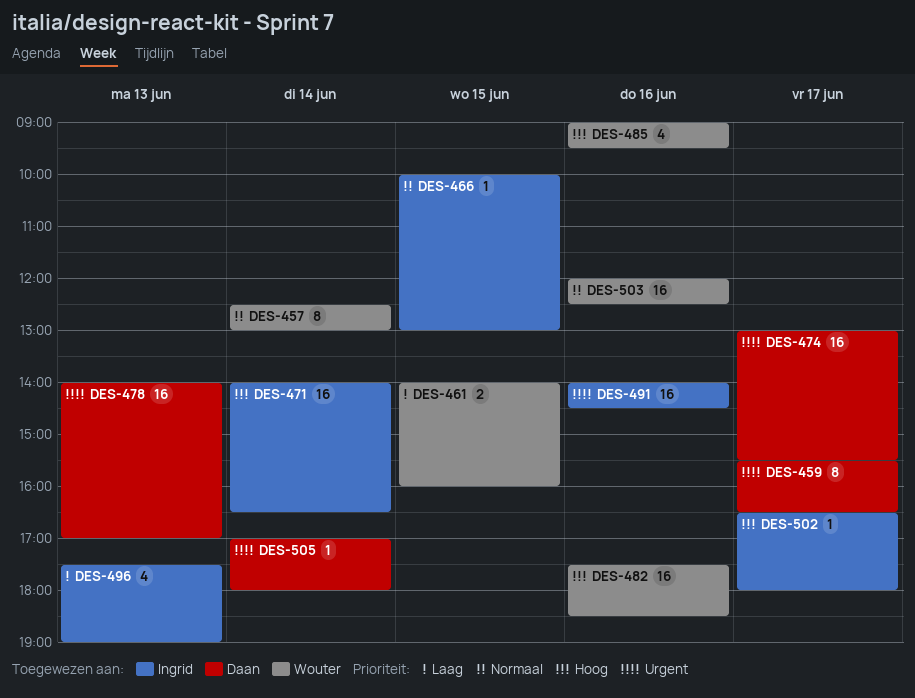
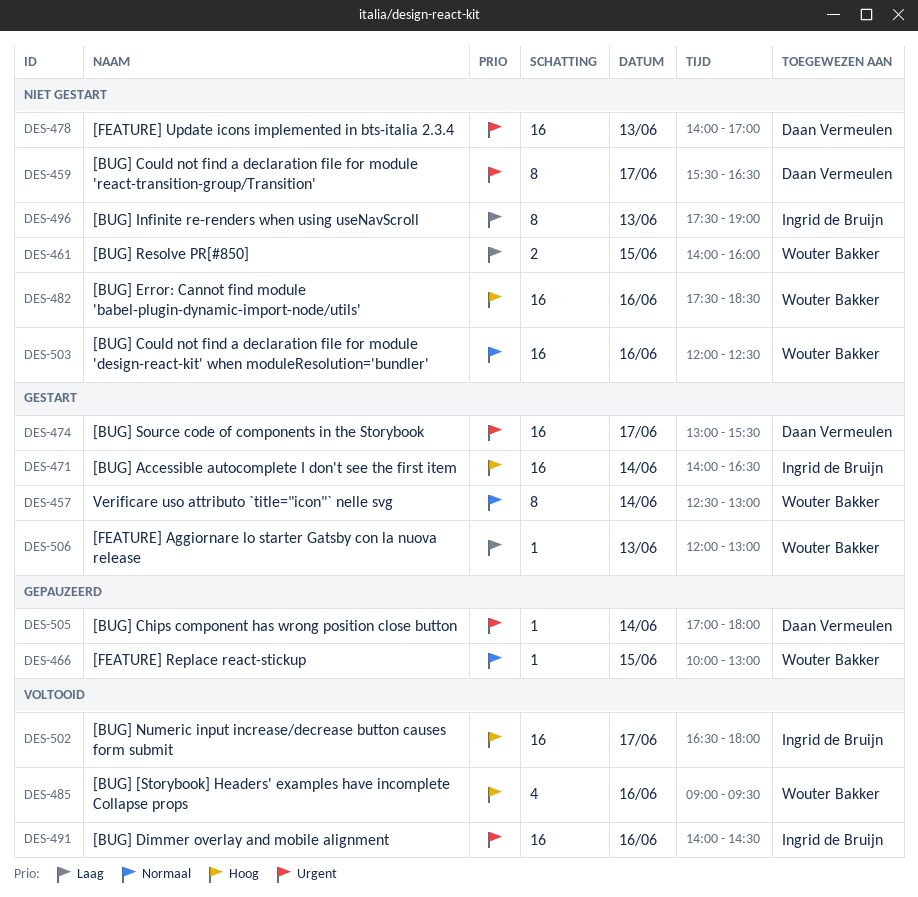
DES-466, owner: Ingrid de Bruijn -> Wouter Bakker
DES-496, estimate: 4 -> 8
DES-502, estimate: 1 -> 16
DES-506: none -> present

